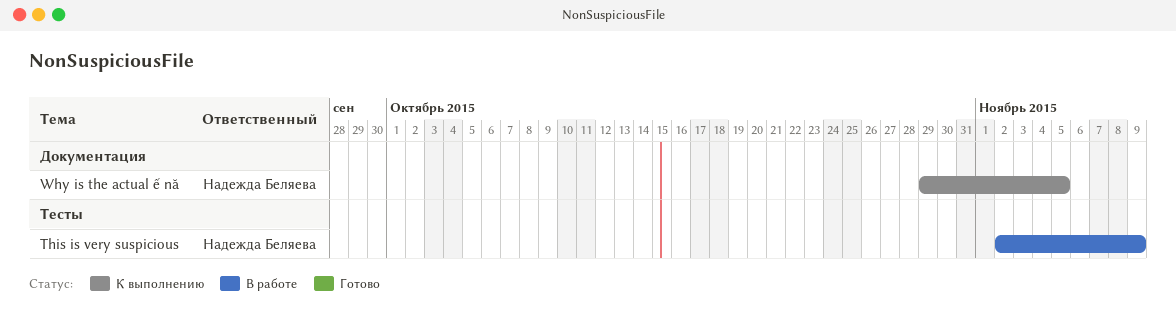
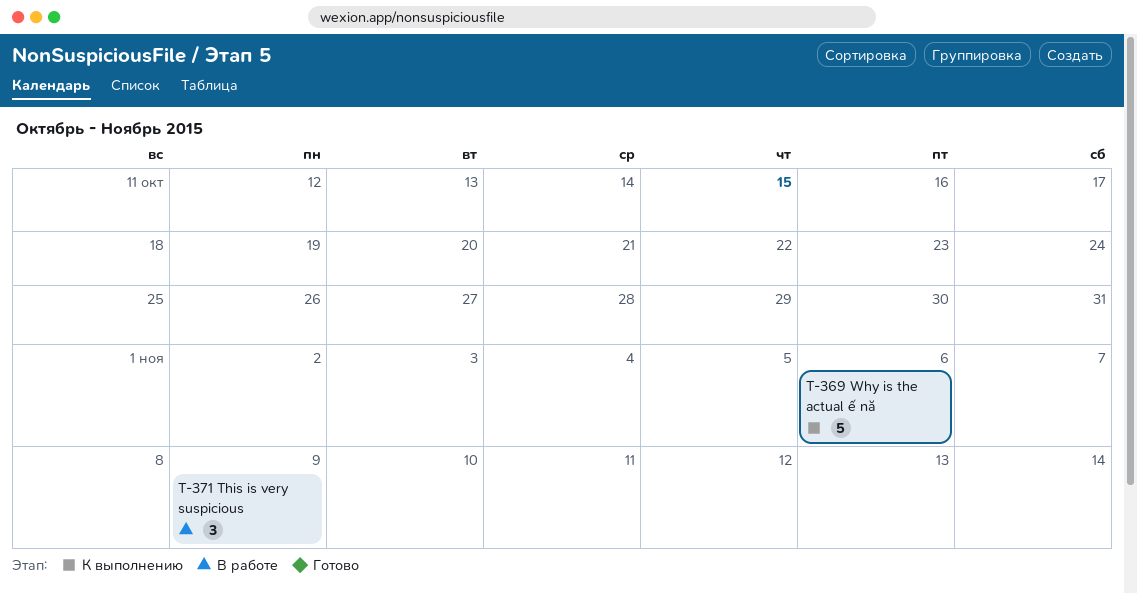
Why is the actual ế nă, due: Nov 5 -> Nov 6

